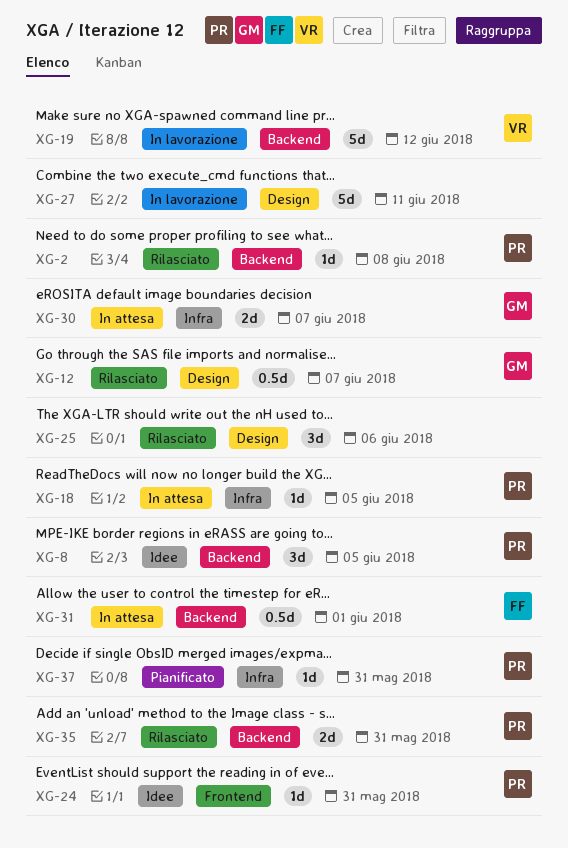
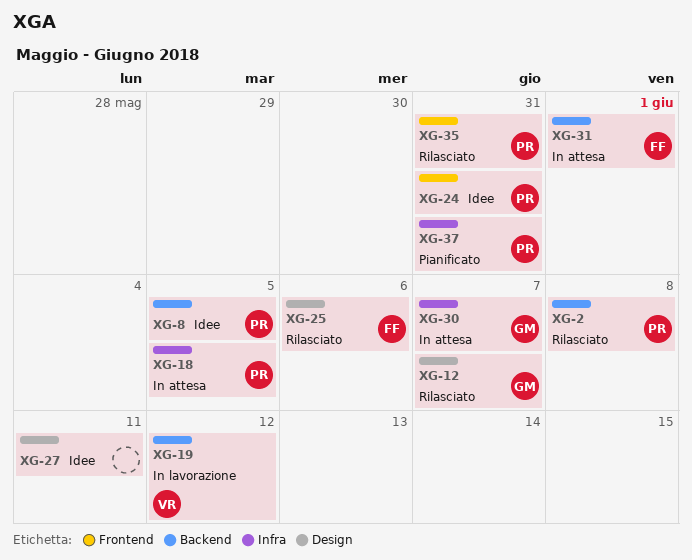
XG-25, owner: none -> FF
XG-27, status: In lavorazione -> Idee
XG-35, label: Backend -> Frontend

